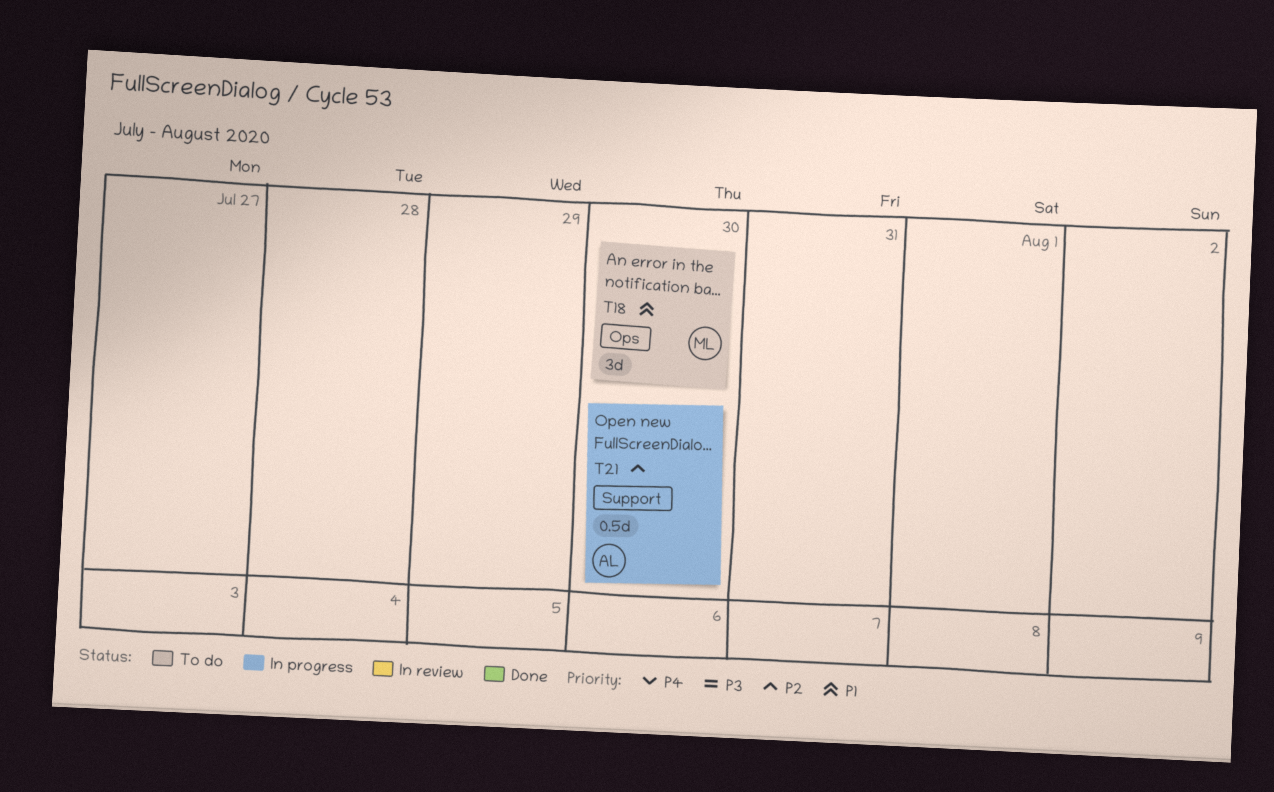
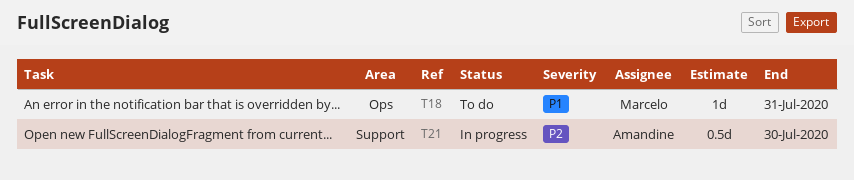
T18, estimate: 3d -> 1d
T18, due: Jul 30 -> Jul 31

